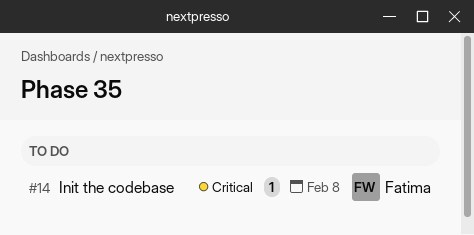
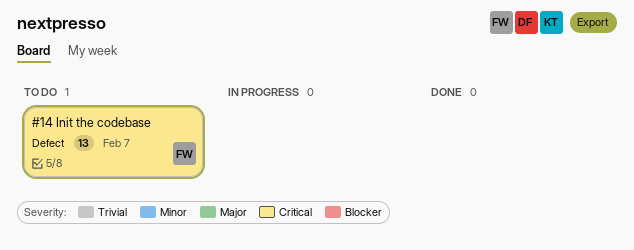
#14, estimate: 1 -> 13
#14, due: Feb 8 -> Feb 7

